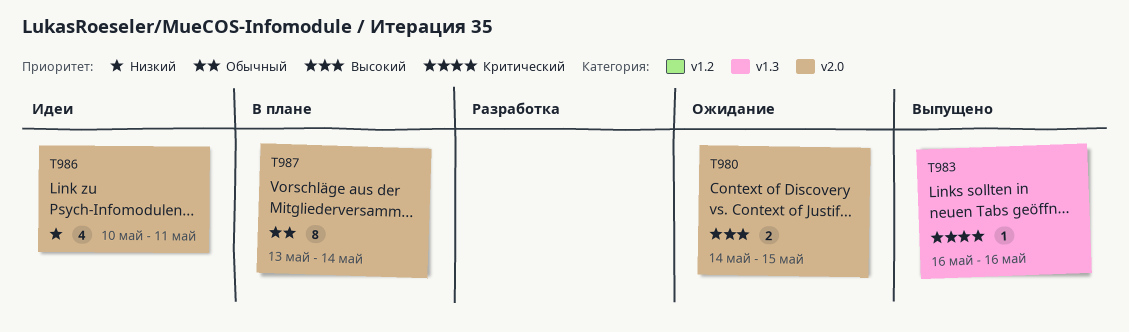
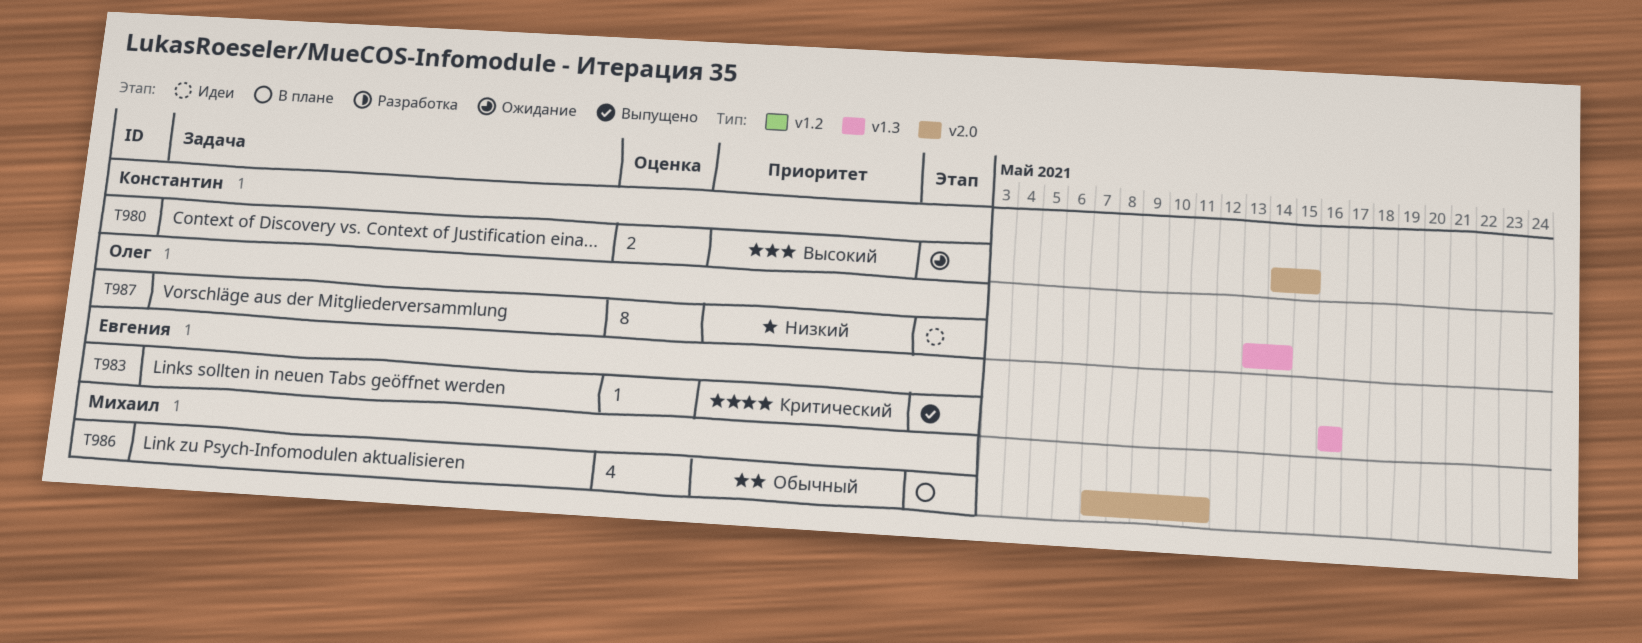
T986, status: Идеи -> В плане
T986, priority: Низкий -> Обычный
T986, start: May 10 -> May 7
T987, status: В плане -> Идеи
T987, priority: Обычный -> Низкий
T987, label: v2.0 -> v1.3

